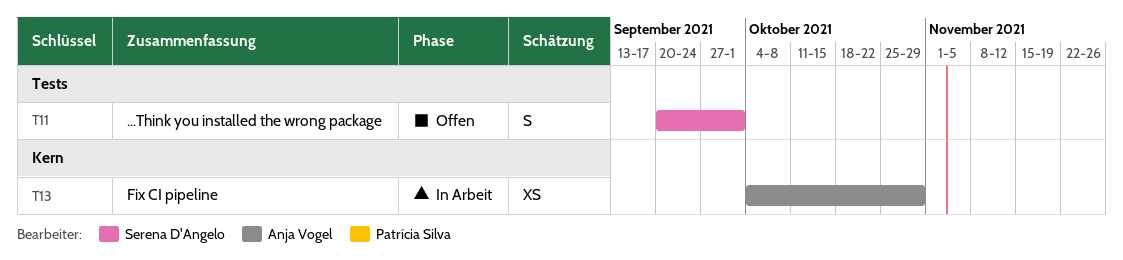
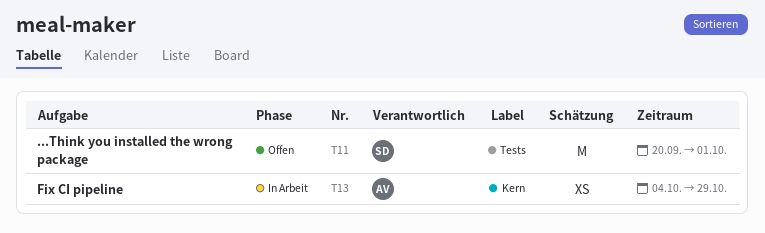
T11, estimate: S -> M

